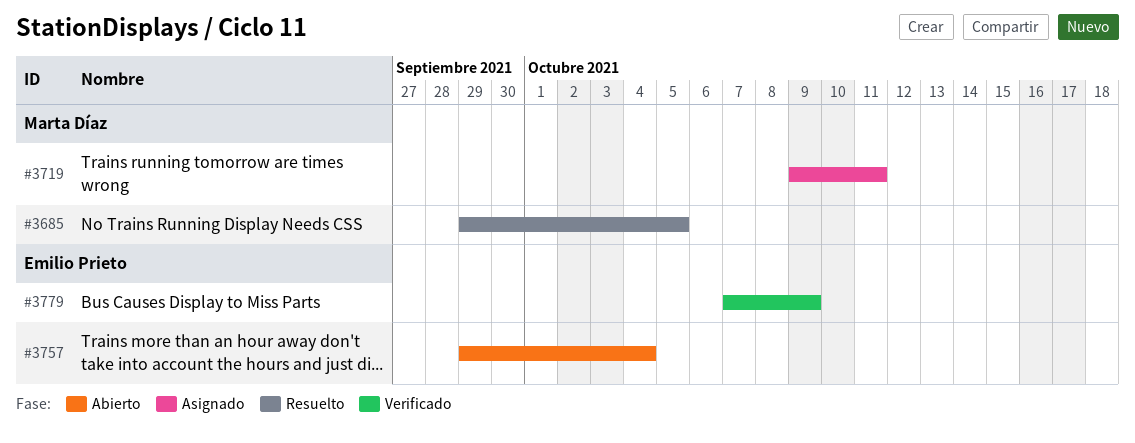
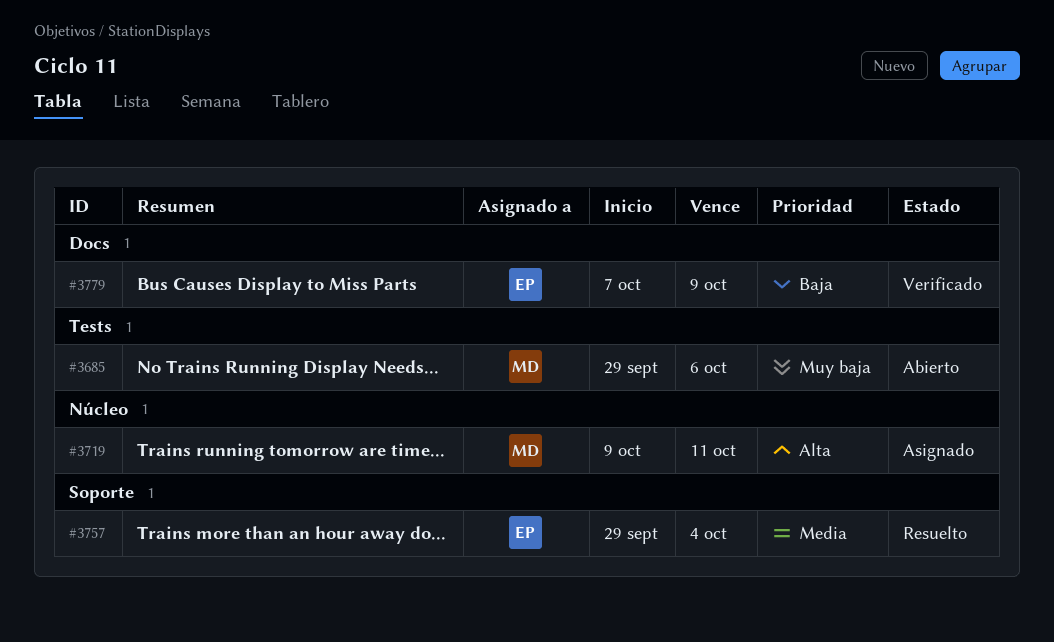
#3685, status: Resuelto -> Abierto
#3685, due: Oct 5 -> Oct 6
#3757, status: Abierto -> Resuelto

